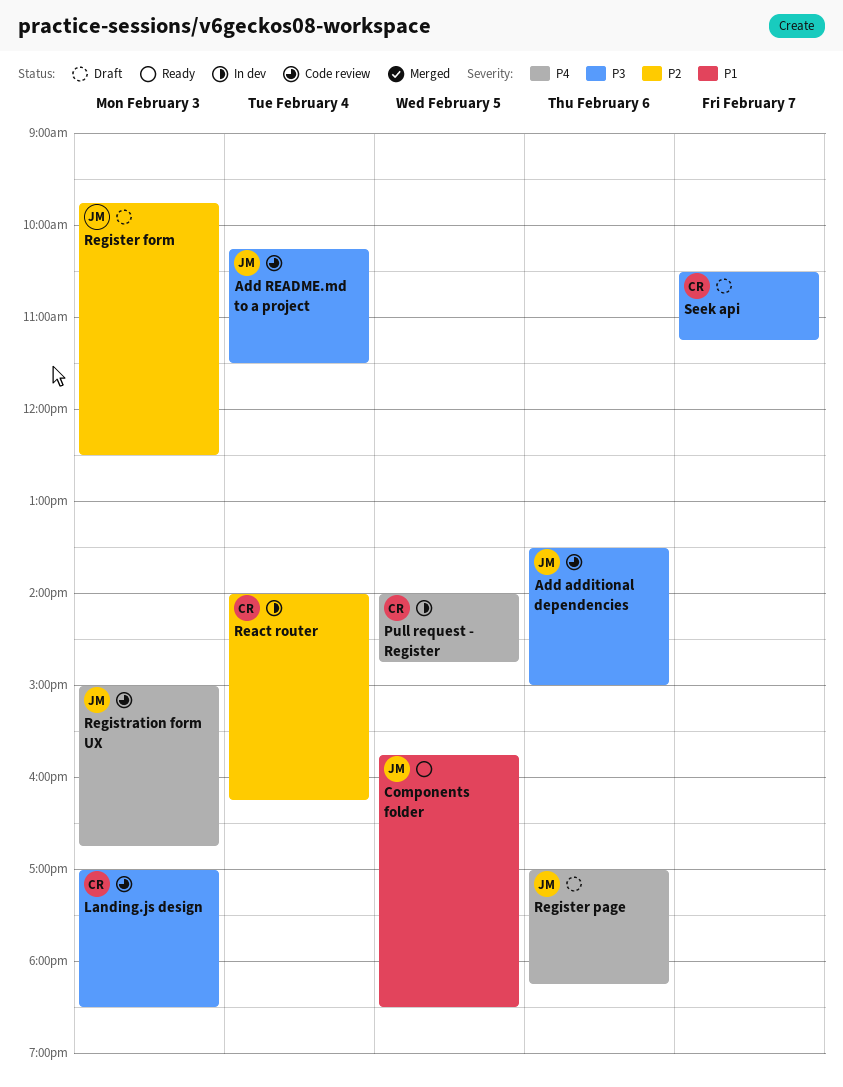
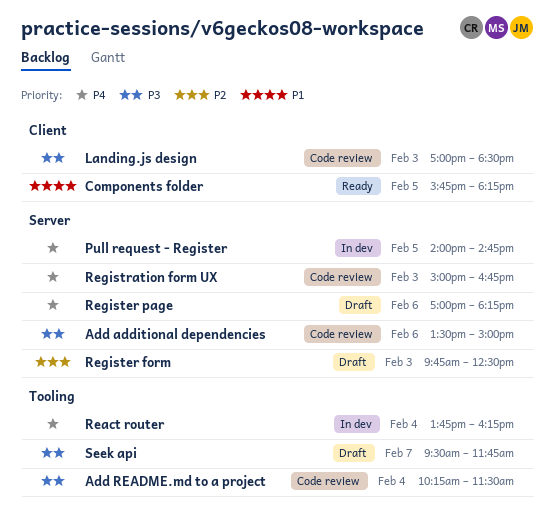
Components folder, ends: 18:30 -> 18:15
React router, priority: P2 -> P4
React router, begins: 14:00 -> 13:45
Seek api, begins: 10:30 -> 09:30
Seek api, ends: 11:15 -> 11:45

